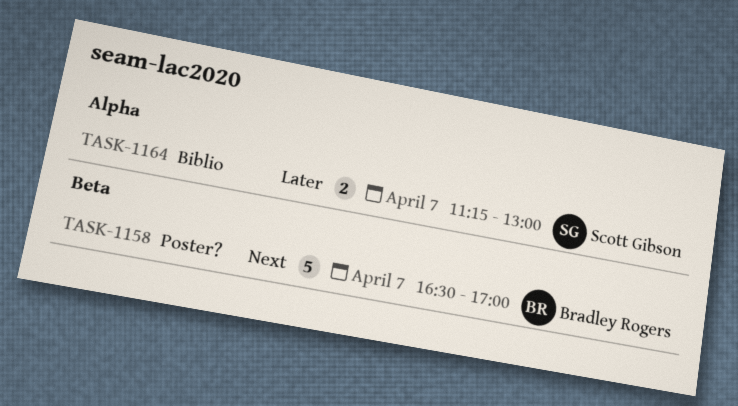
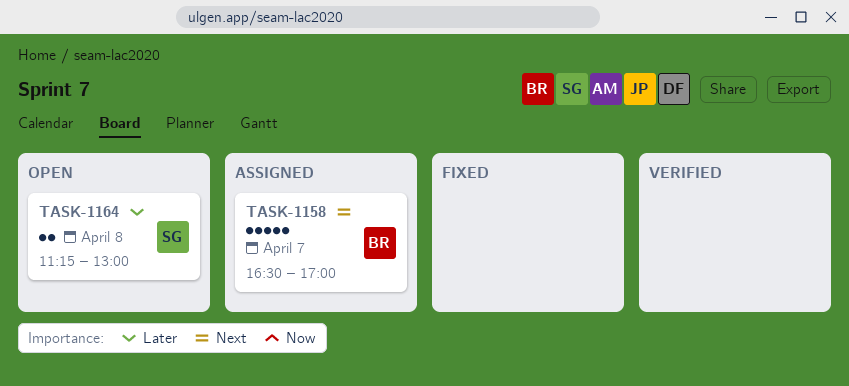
TASK-1164, day: Apr 7 -> Apr 8

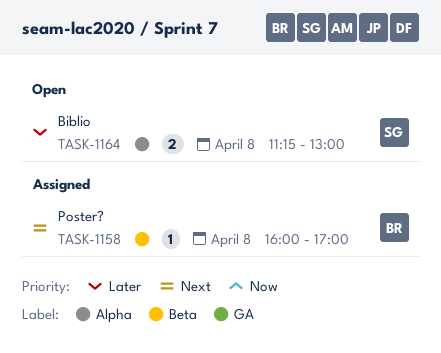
TASK-1158, estimate: 5 -> 1
TASK-1158, day: Apr 7 -> Apr 8
TASK-1158, begins: 16:30 -> 16:00

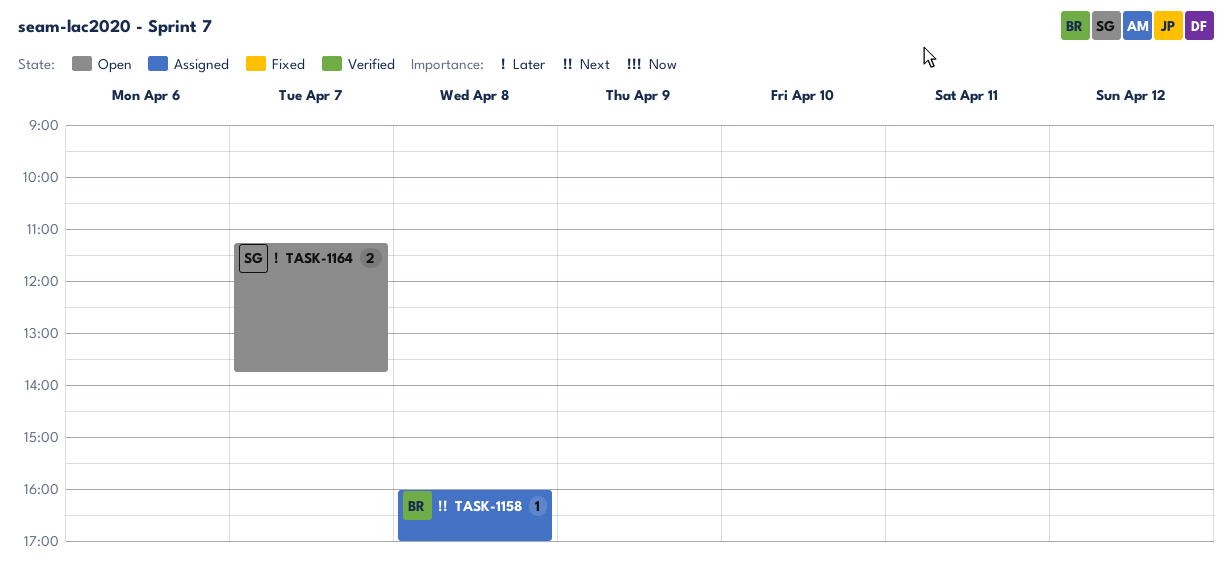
TASK-1164, day: Apr 8 -> Apr 7
TASK-1164, ends: 13:00 -> 13:45

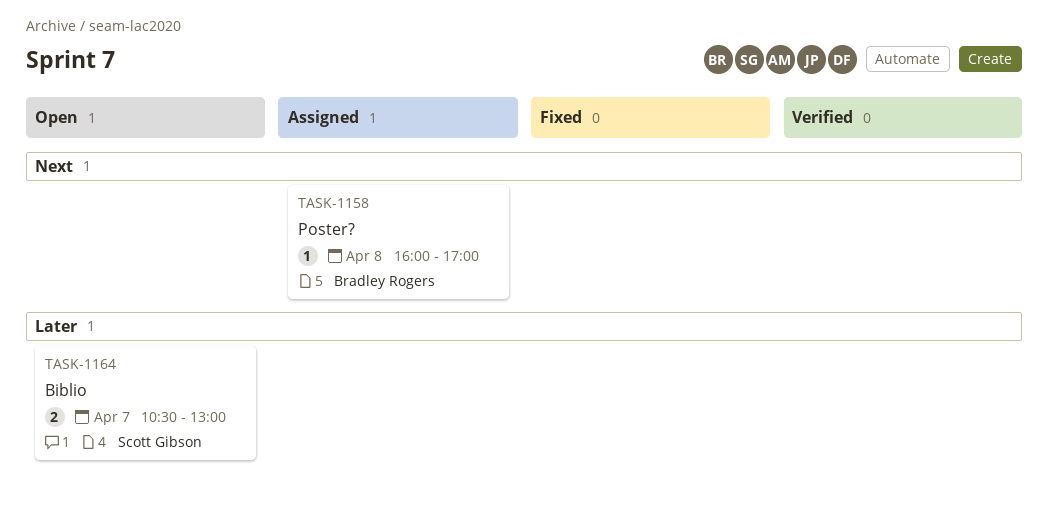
TASK-1164, begins: 11:15 -> 10:30
TASK-1164, ends: 13:45 -> 13:00

